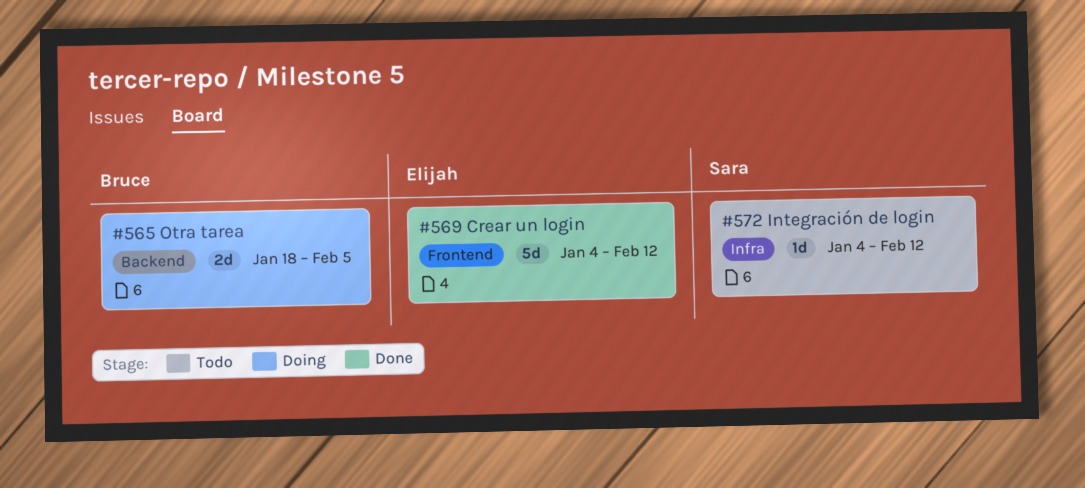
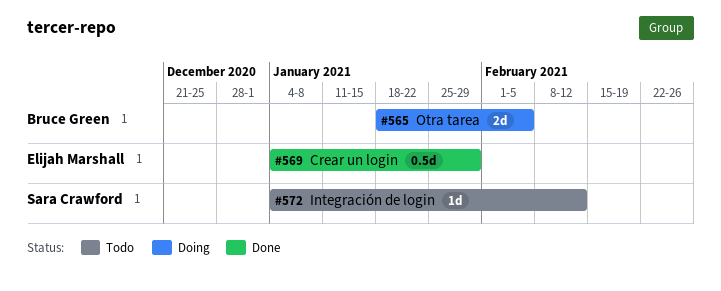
#569, estimate: 5d -> 0.5d
#569, due: Feb 12 -> Jan 29

